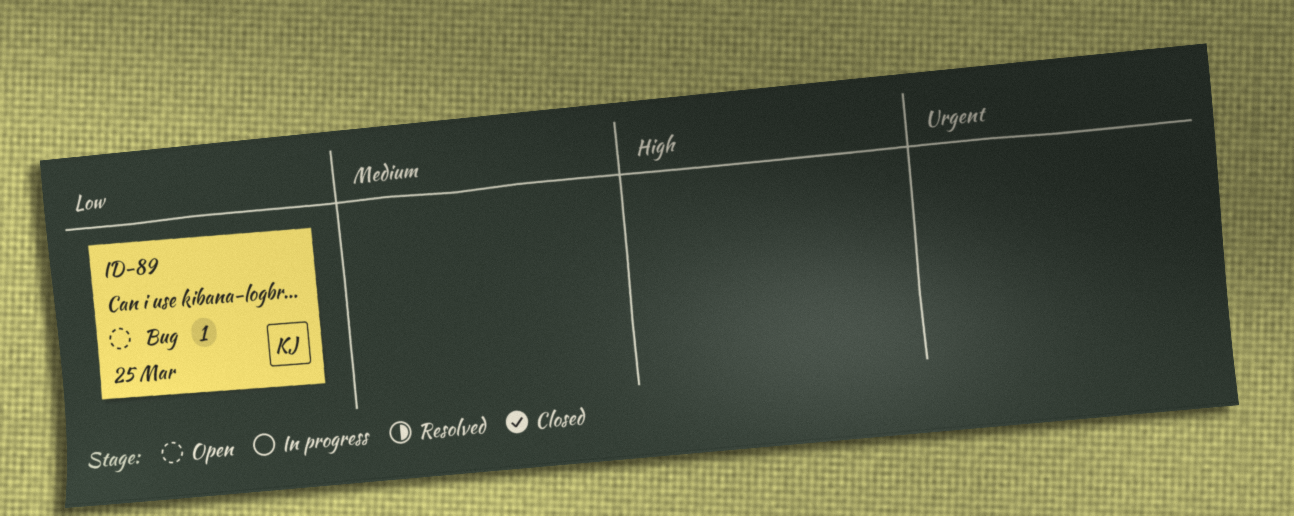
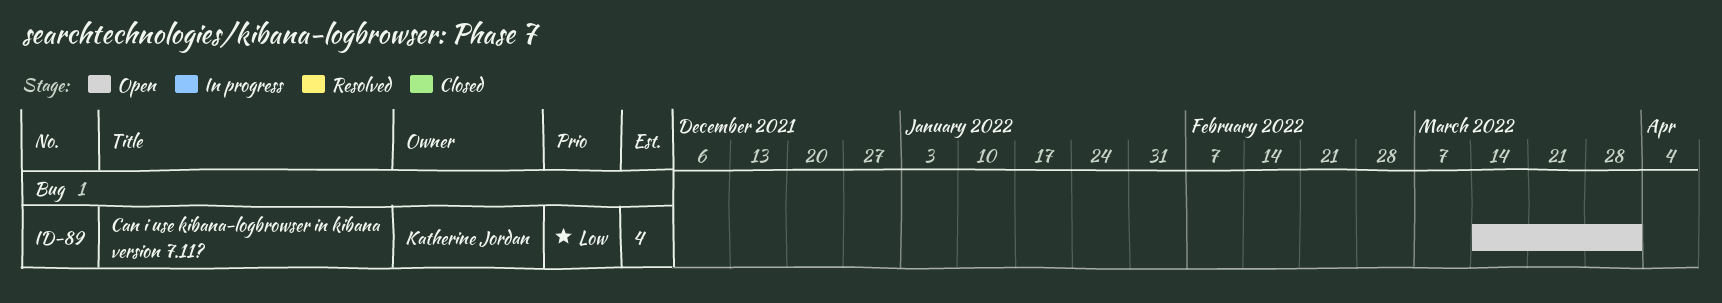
ID-89, estimate: 1 -> 4
ID-89, due: Mar 25 -> Apr 1

